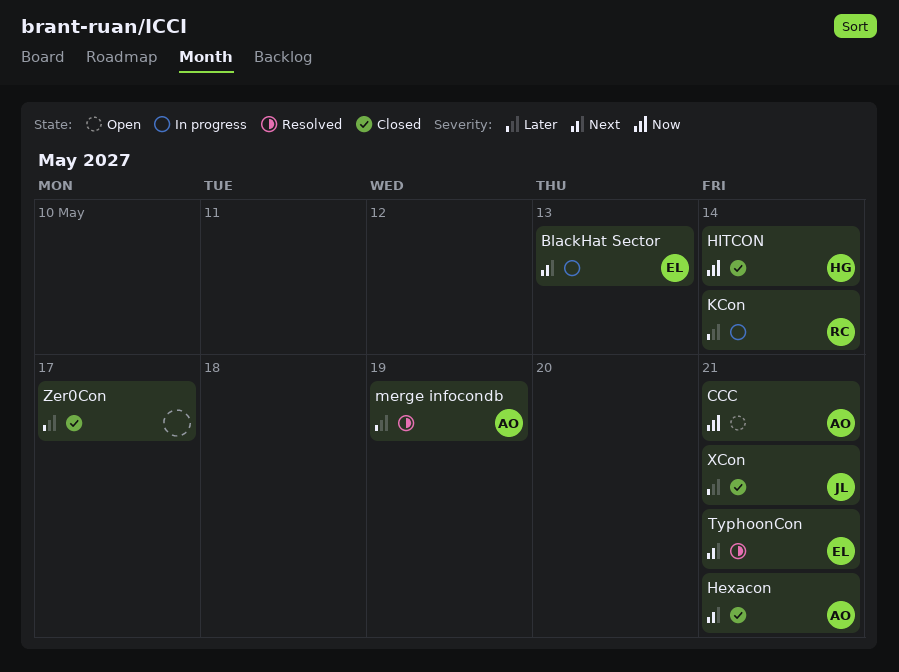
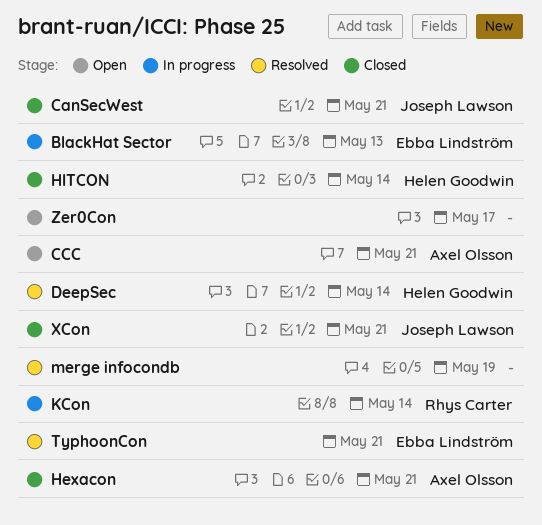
CanSecWest: none -> present
DeepSec: none -> present
merge infocondb, owner: Axel Olsson -> none
Zer0Con, status: Closed -> Open

